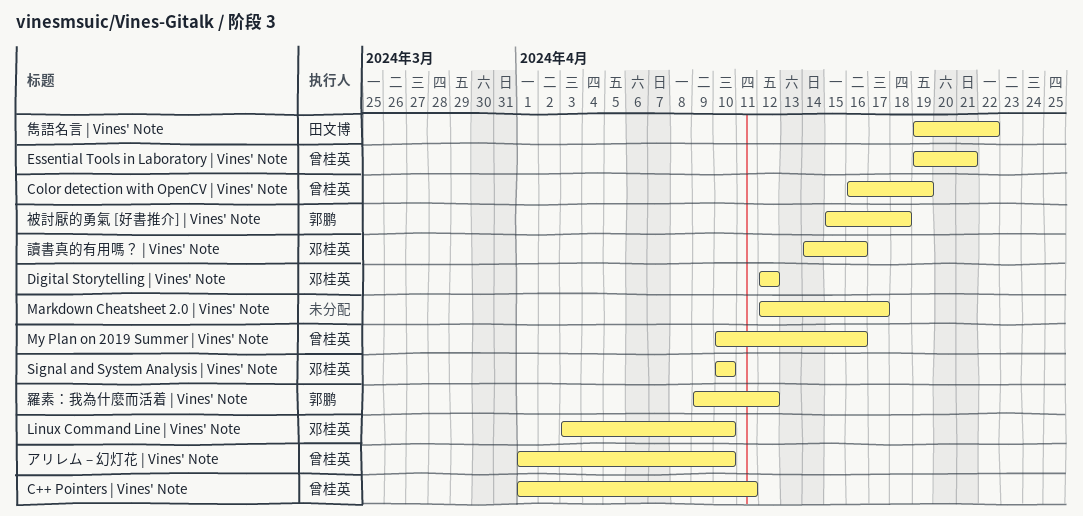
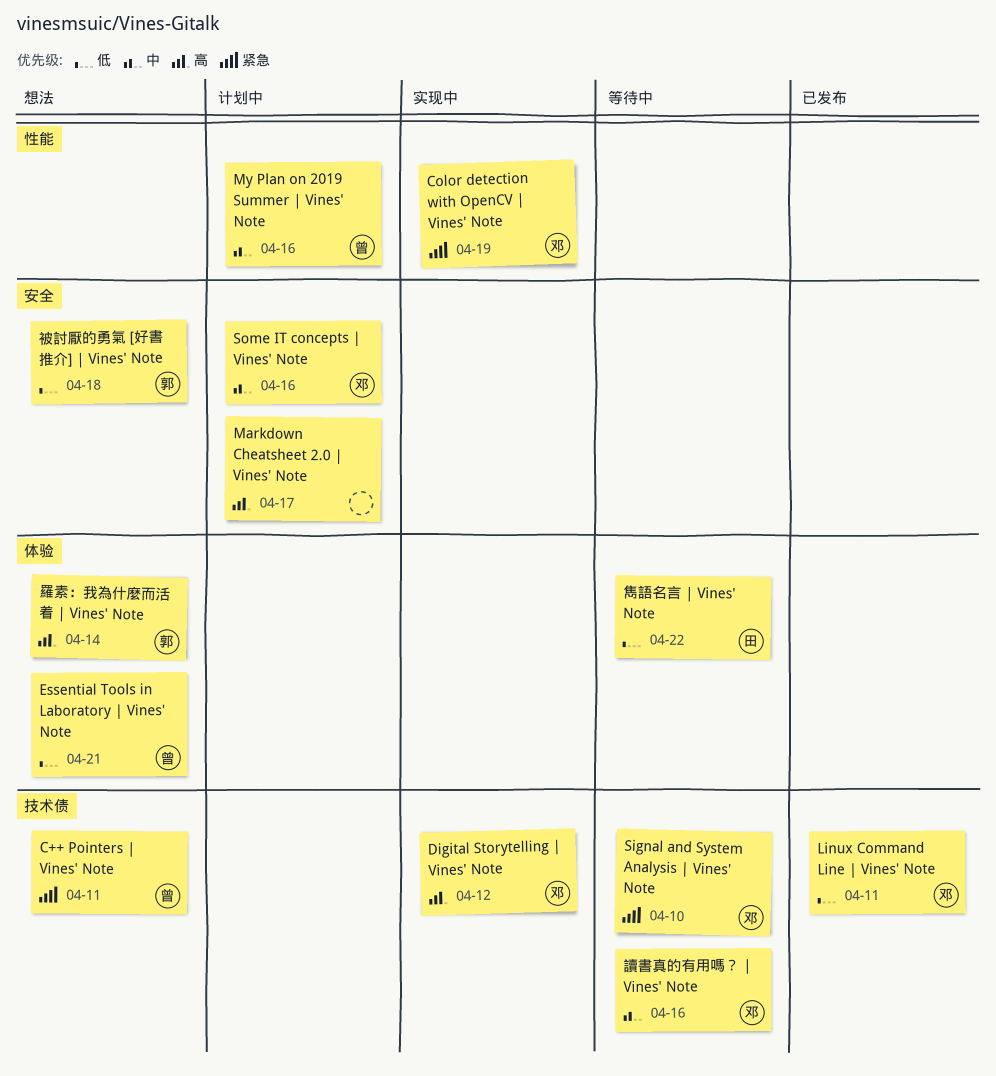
Color detection with OpenCV | Vines' Note, owner: 曾桂英 -> 邓桂英
Linux Command Line | Vines' Note, due: Apr 10 -> Apr 11
Some IT concepts | Vines' Note: none -> present
アリレム – 幻灯花 | Vines' Note: present -> none
羅素：我為什麼而活着 | Vines' Note, due: Apr 12 -> Apr 14

